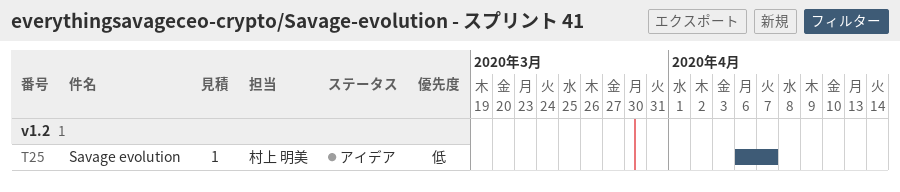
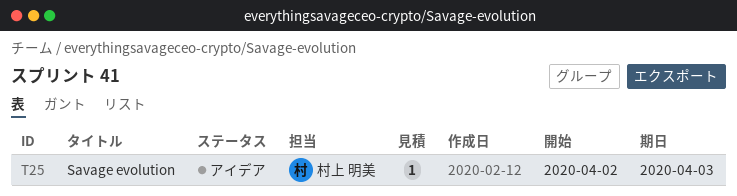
T25, start: Apr 6 -> Apr 2
T25, due: Apr 7 -> Apr 3

